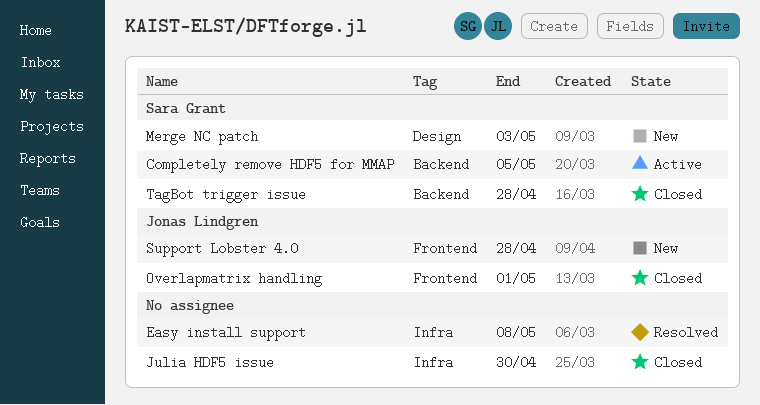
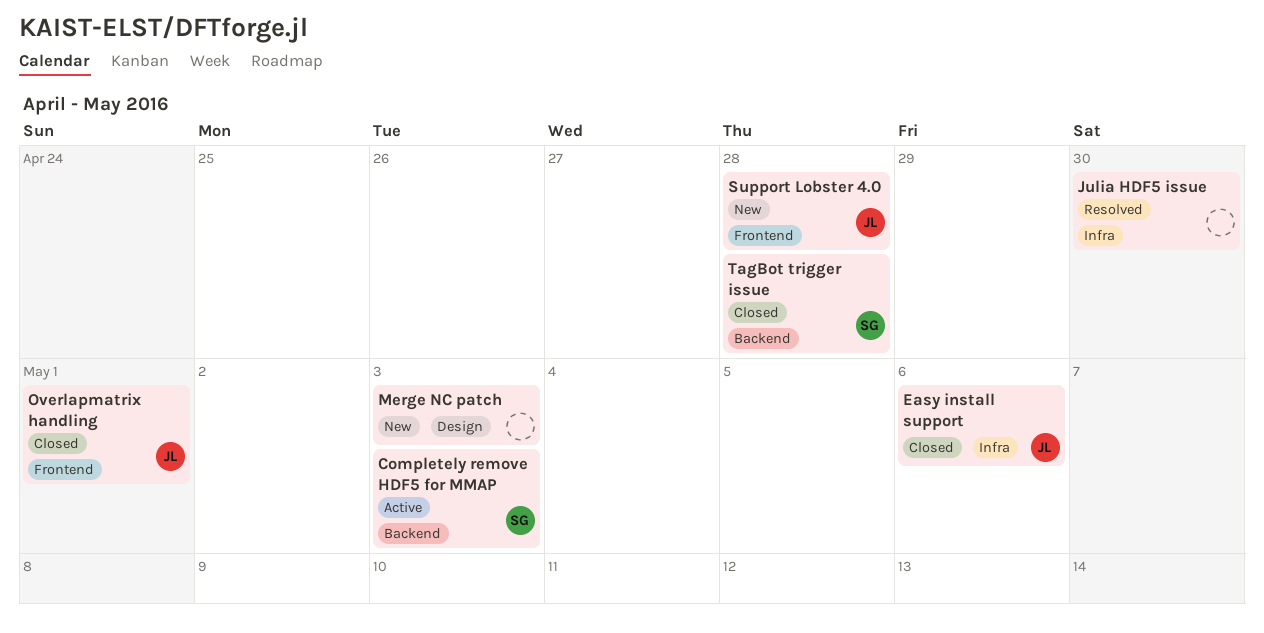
Completely remove HDF5 for MMAP, due: May 5 -> May 3
Easy install support, status: Resolved -> Closed
Easy install support, owner: none -> Jonas Lindgren
Easy install support, due: May 8 -> May 6
Julia HDF5 issue, status: Closed -> Resolved
Merge NC patch, owner: Sara Grant -> none

